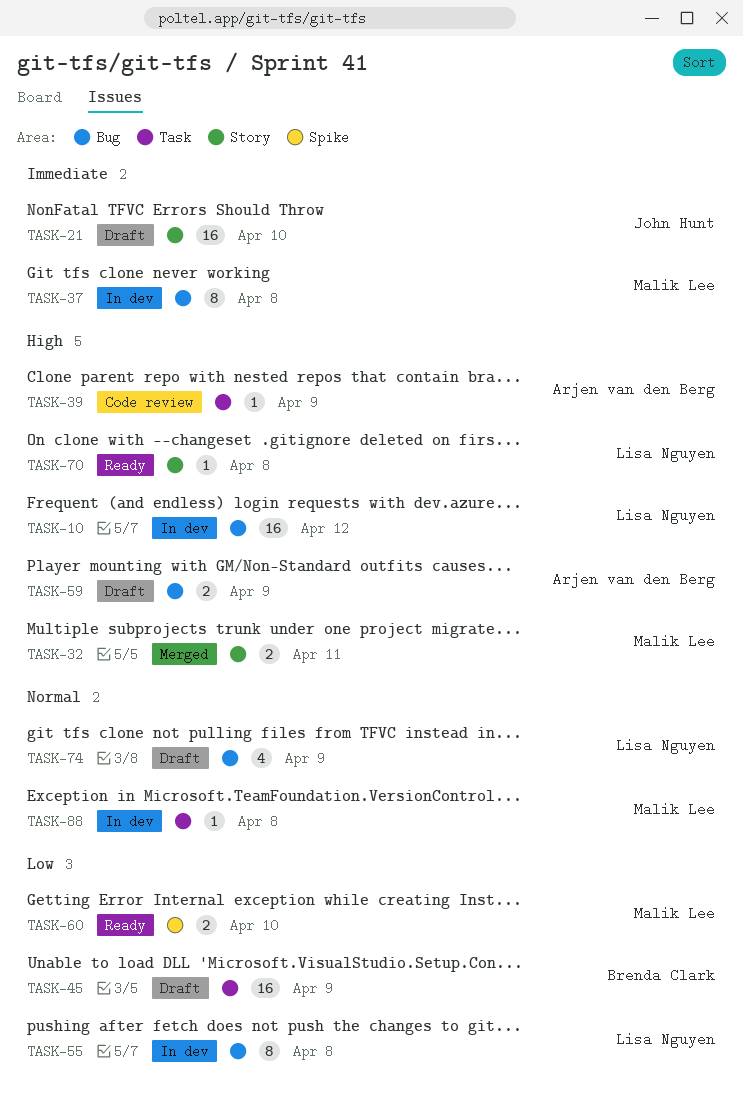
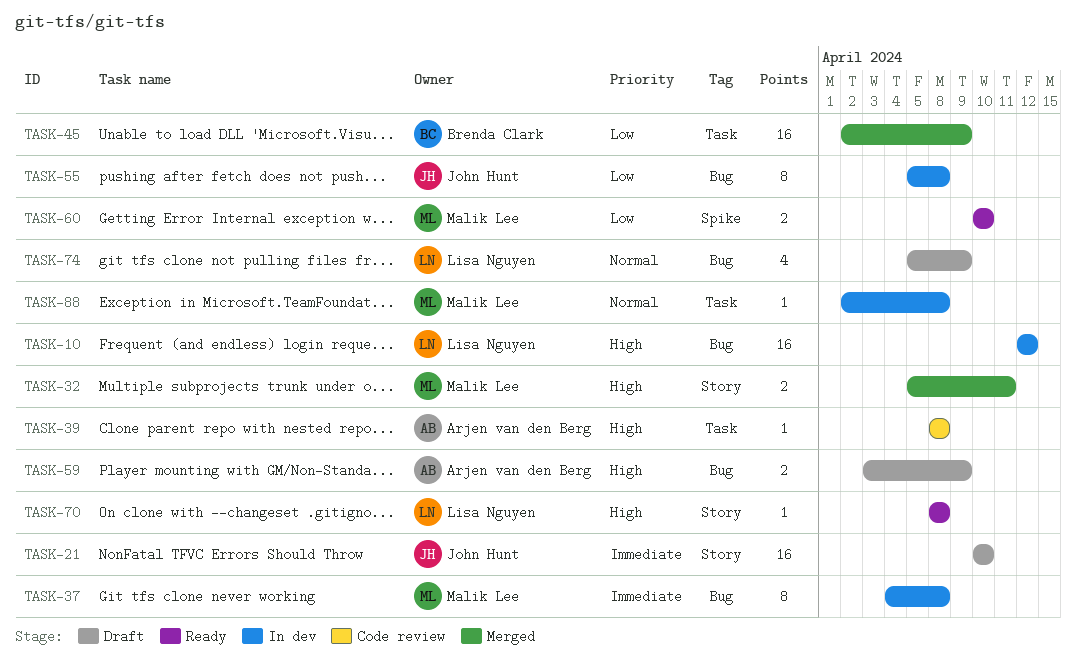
TASK-39, due: Apr 9 -> Apr 8
TASK-45, status: Draft -> Merged
TASK-55, owner: Lisa Nguyen -> John Hunt

